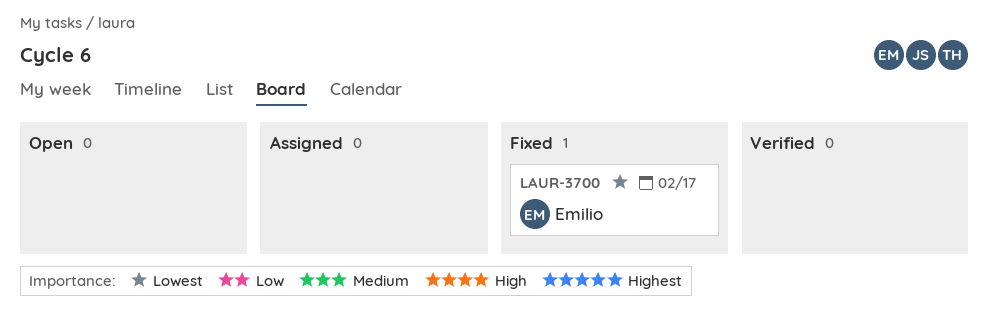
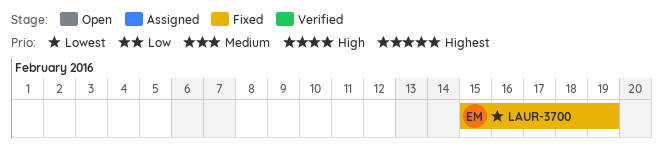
LAUR-3700, due: Feb 17 -> Feb 19

